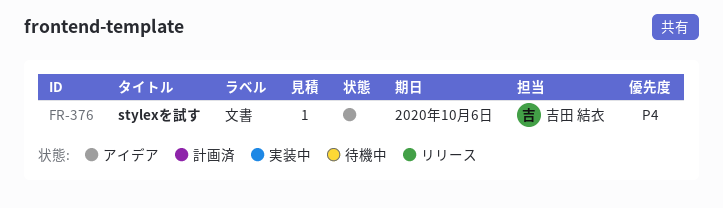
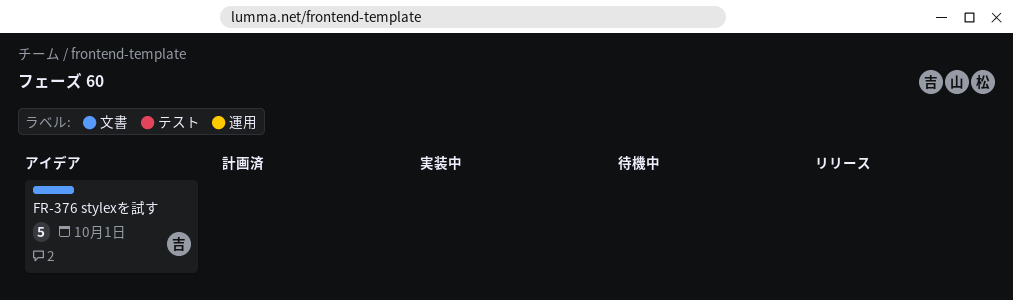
FR-376, estimate: 1 -> 5
FR-376, due: Oct 6 -> Oct 1

